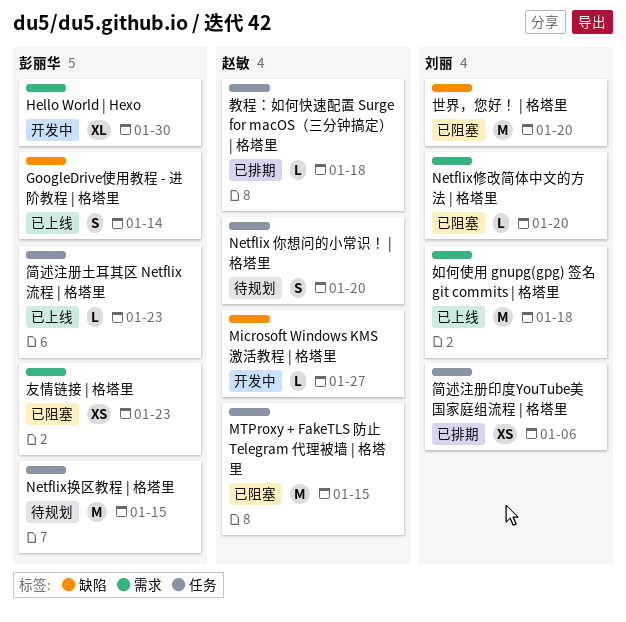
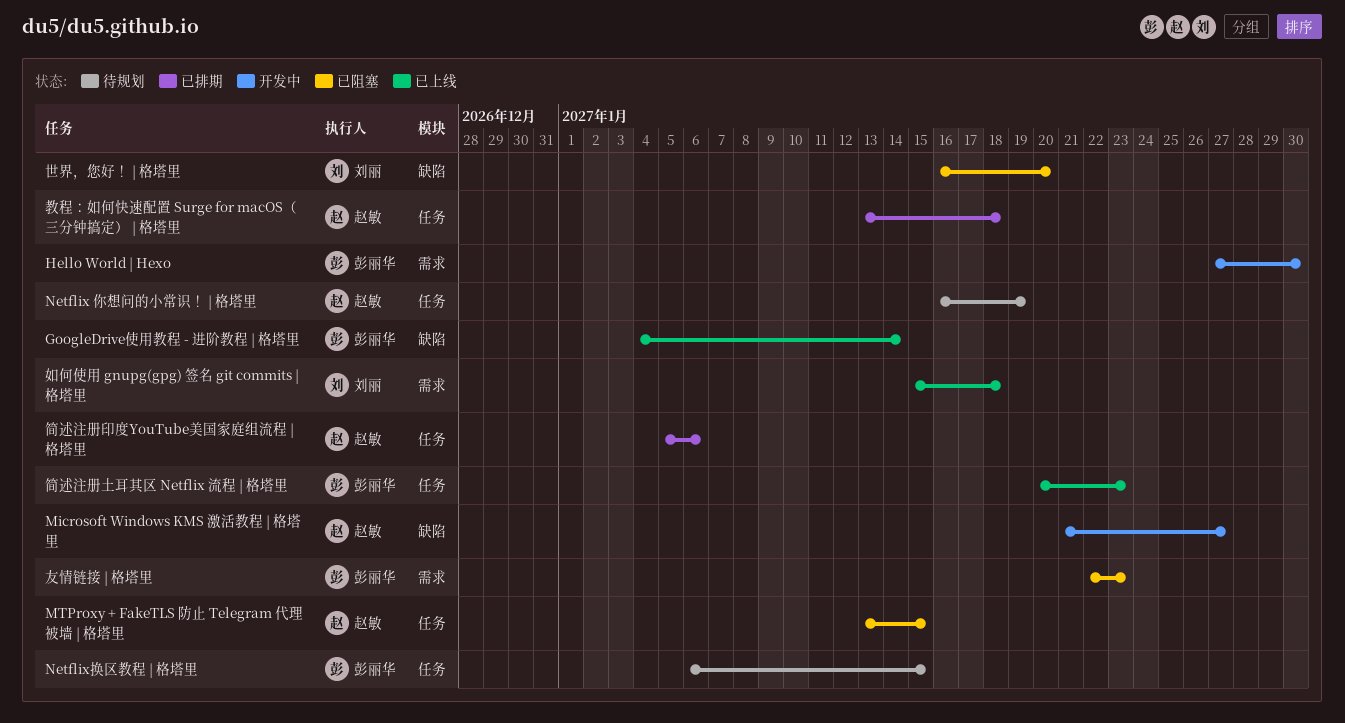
Netflix 你想问的小常识！ | 格塔里, due: Jan 20 -> Jan 19
Netflix修改简体中文的方法 | 格塔里: present -> none
简述注册印度YouTube美国家庭组流程 | 格塔里, owner: 刘丽 -> 赵敏

